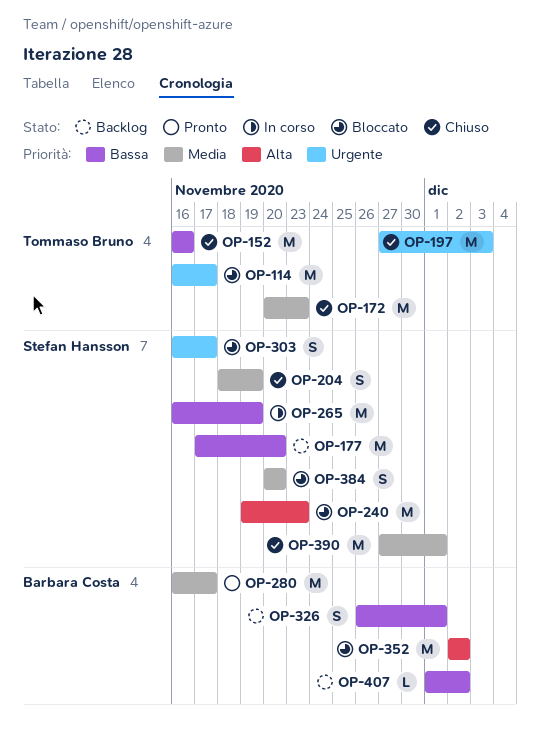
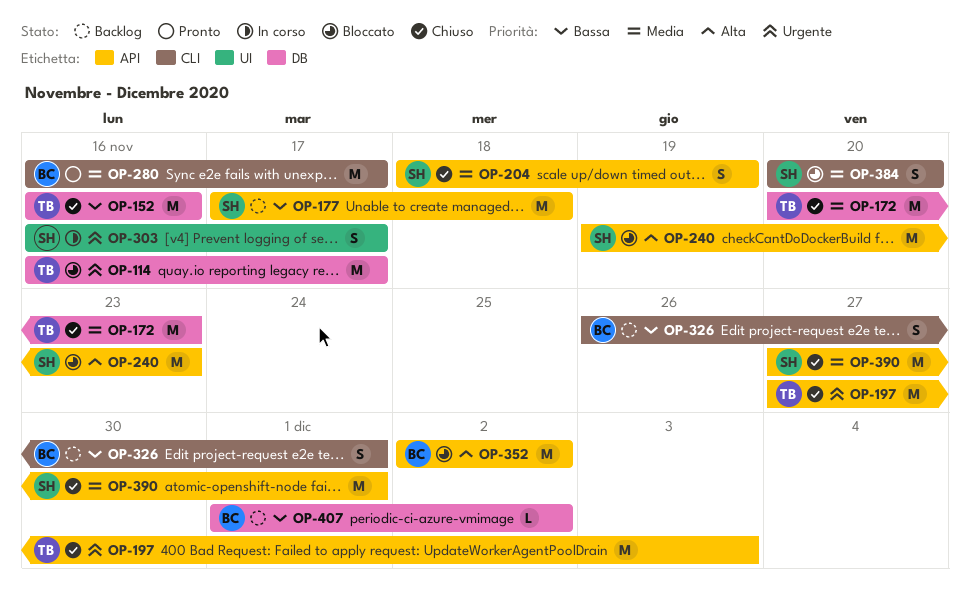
OP-177, due: Nov 20 -> Nov 18
OP-265: present -> none
OP-303, status: Bloccato -> In corso

